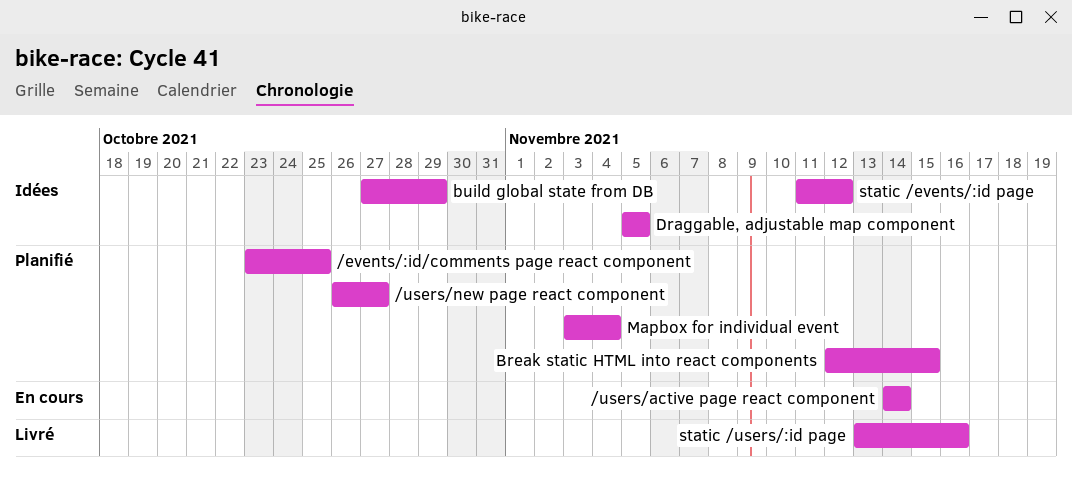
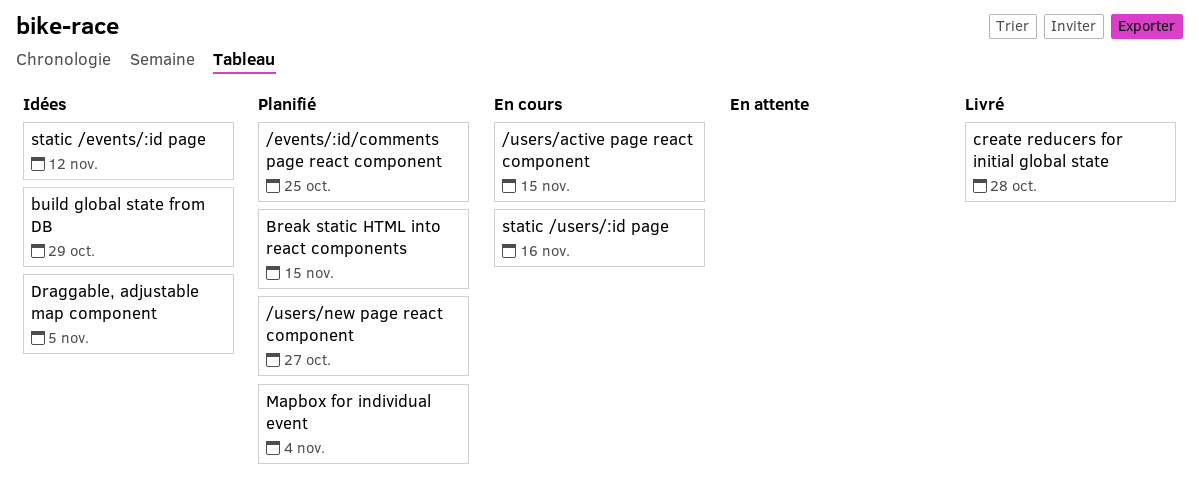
/users/active page react component, due: Nov 14 -> Nov 15
create reducers for initial global state: none -> present
static /users/:id page, status: Livré -> En cours

